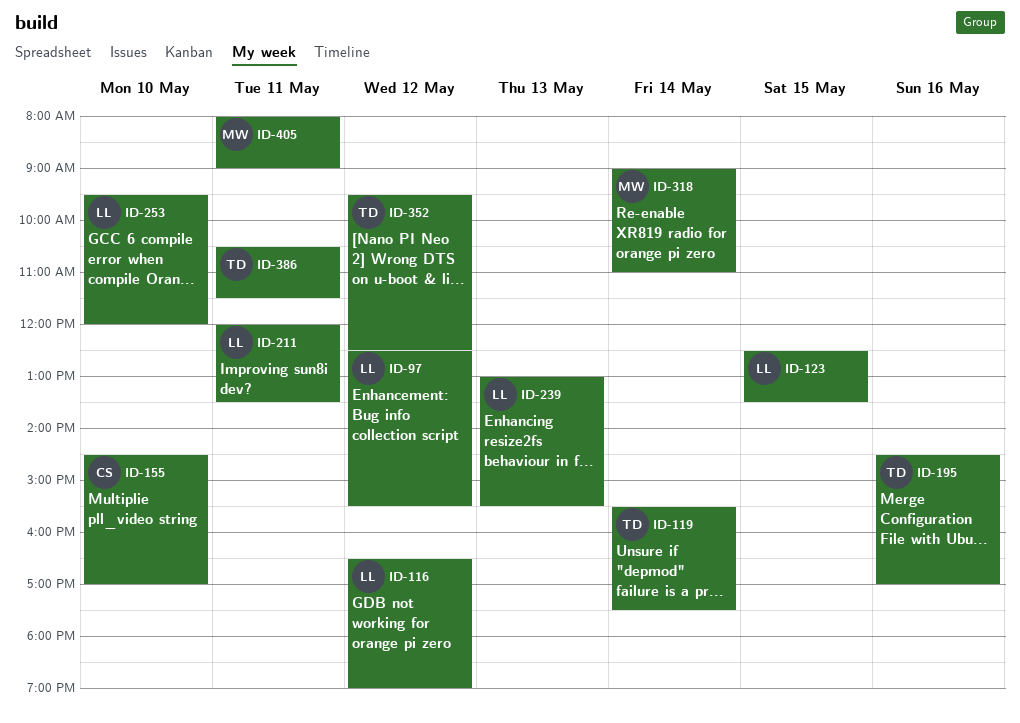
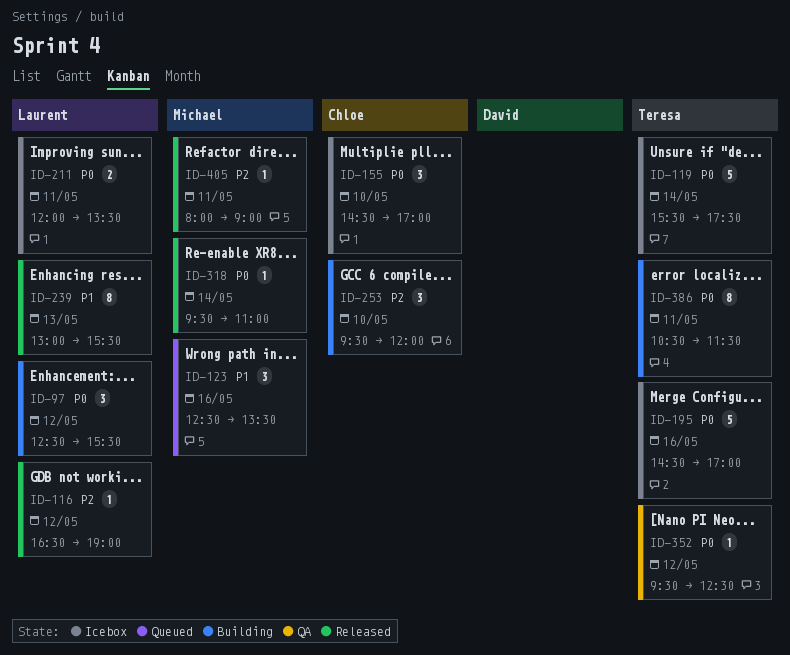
ID-123, owner: Laurent -> Michael
ID-123, day: May 15 -> May 16
ID-253, owner: Laurent -> Chloe
ID-318, begins: 09:00 -> 09:30

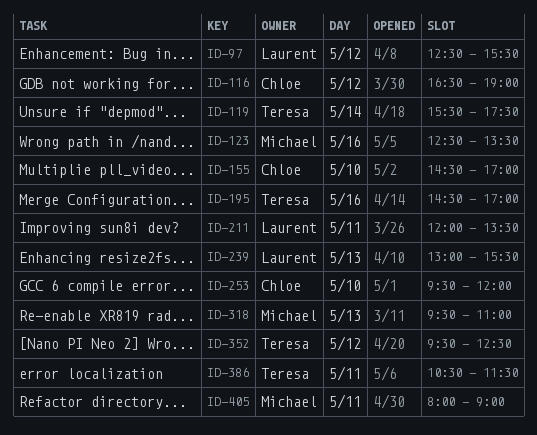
ID-116, owner: Laurent -> Chloe
ID-318, day: May 14 -> May 13

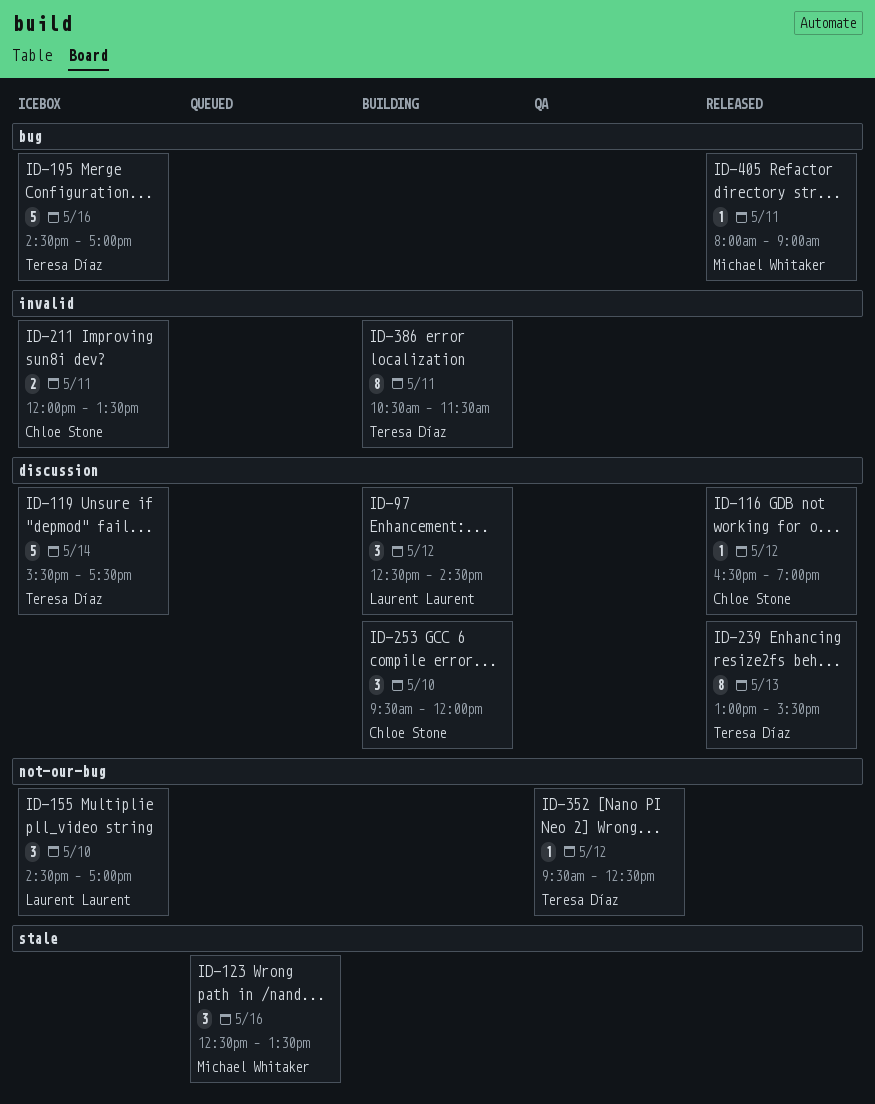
ID-97, ends: 15:30 -> 14:30
ID-155, owner: Chloe Stone -> Laurent Laurent
ID-211, owner: Laurent Laurent -> Chloe Stone
ID-239, owner: Laurent Laurent -> Teresa Díaz
ID-318: present -> none

